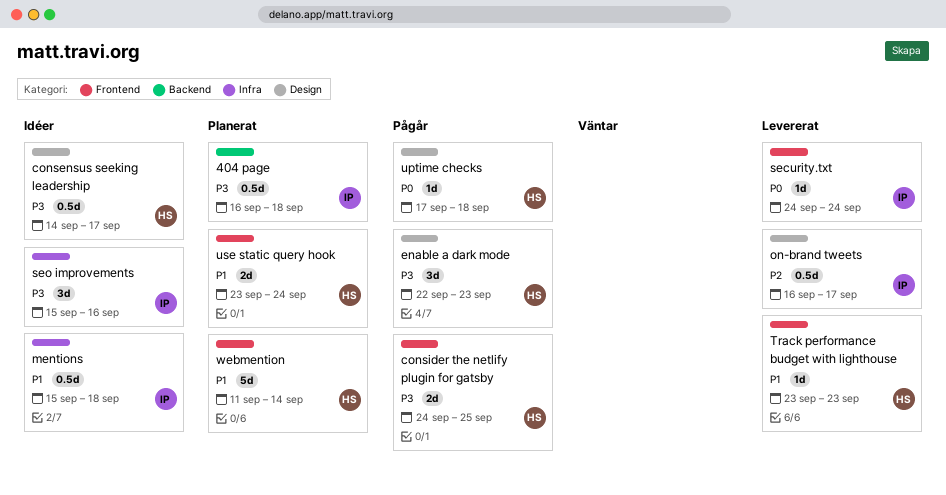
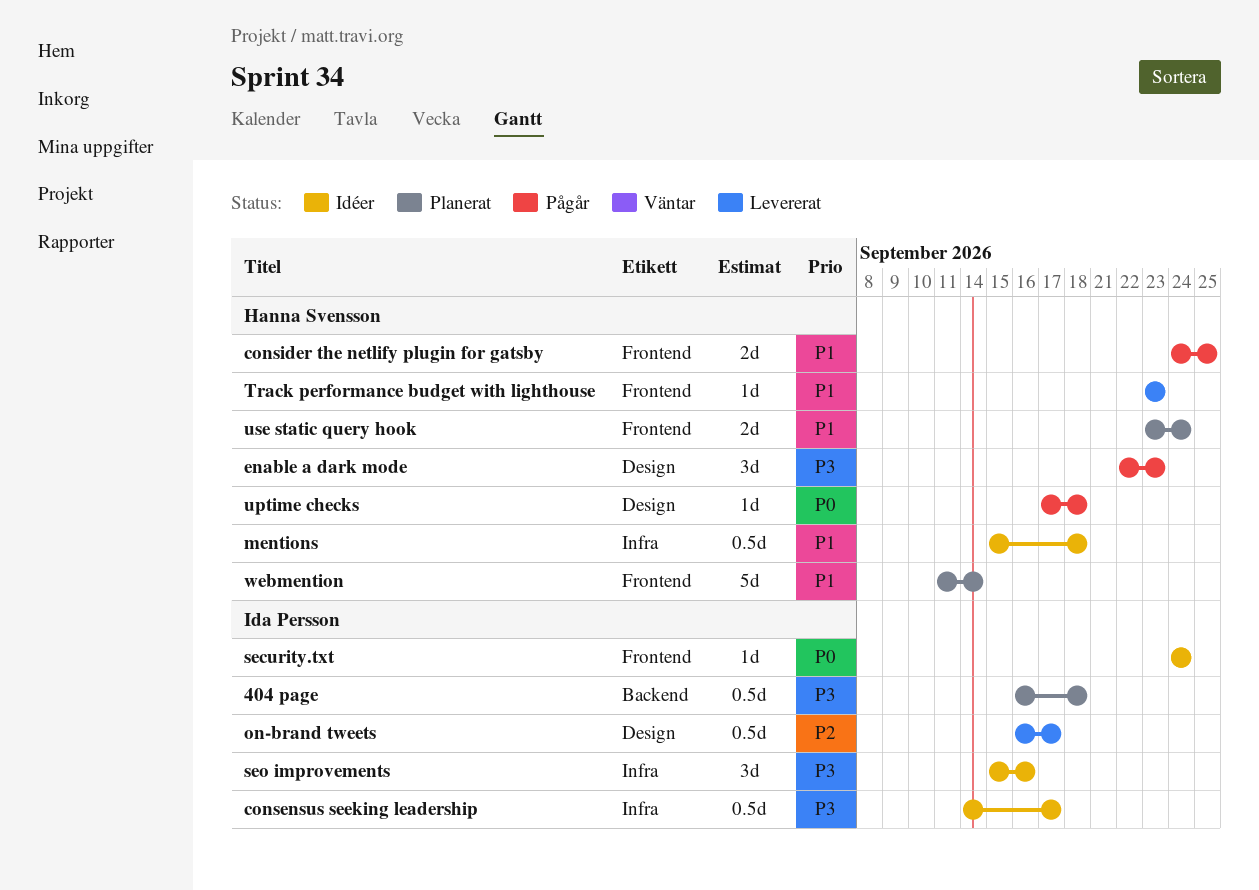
consensus seeking leadership, owner: Hanna Svensson -> Ida Persson
consensus seeking leadership, label: Design -> Infra
consider the netlify plugin for gatsby, priority: P3 -> P1
mentions, owner: Ida Persson -> Hanna Svensson
security.txt, status: Levererat -> Idéer

